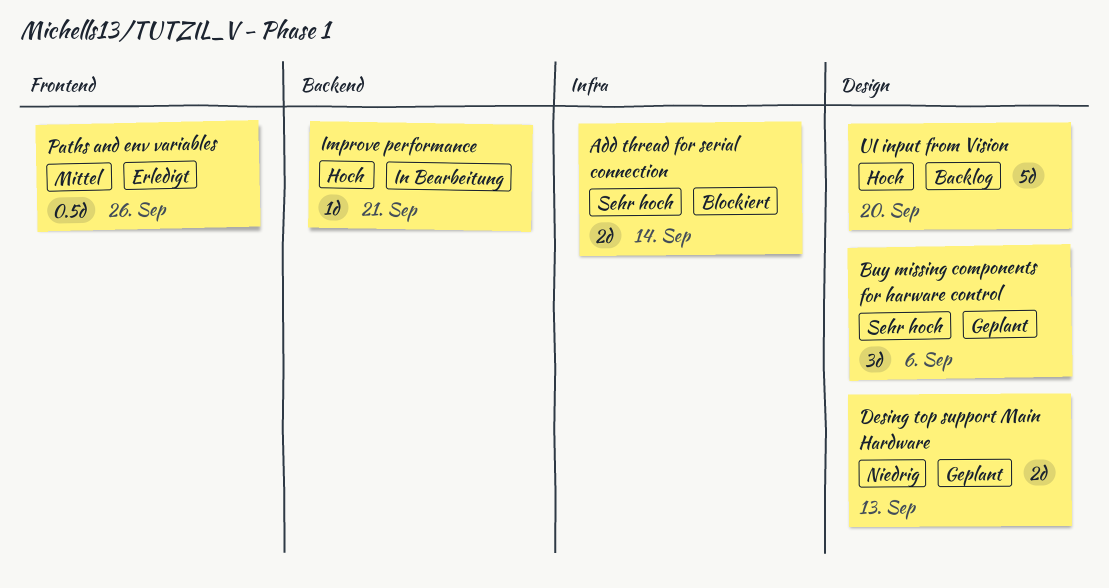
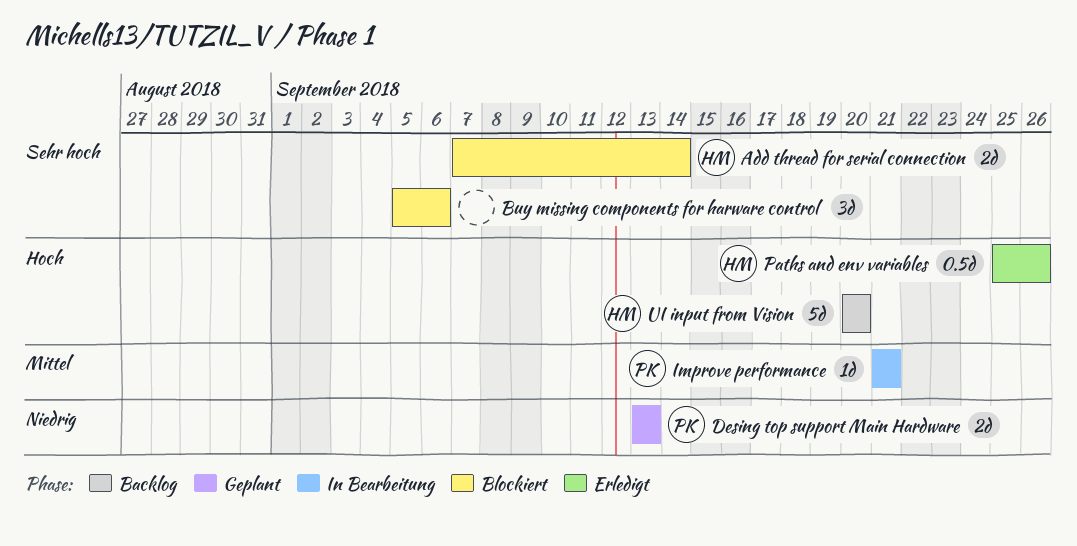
Buy missing components for harware control, status: Geplant -> Blockiert
Improve performance, priority: Hoch -> Mittel
Paths and env variables, priority: Mittel -> Hoch

